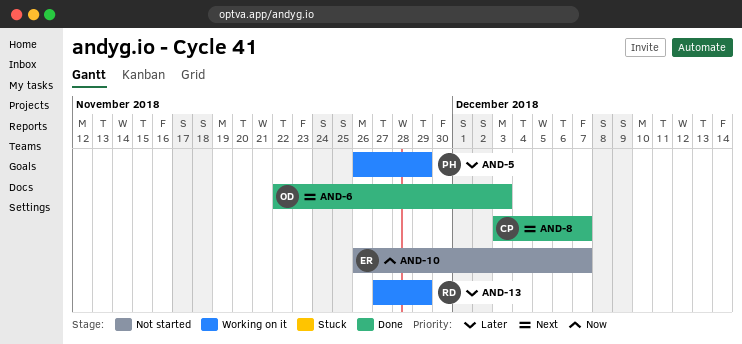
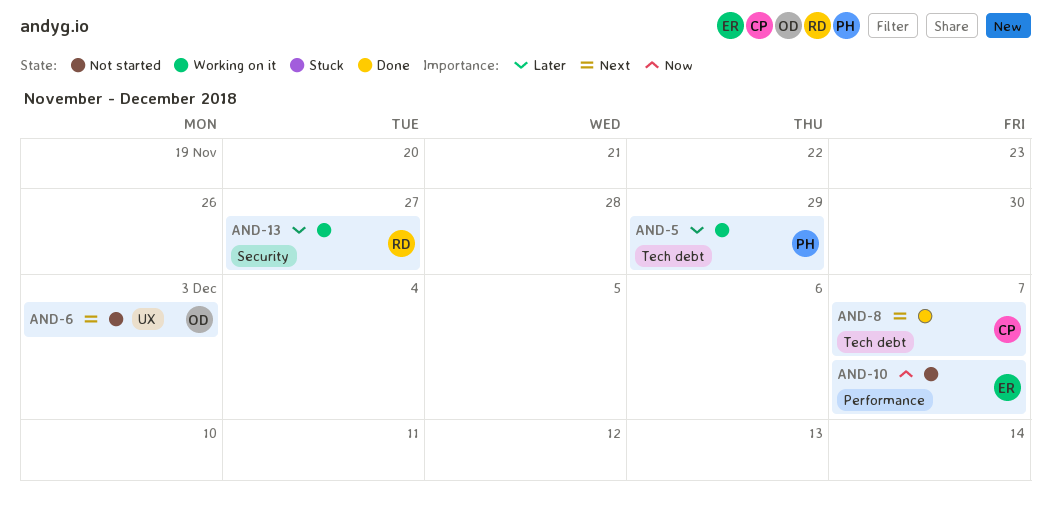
AND-6, status: Done -> Not started
AND-13, due: Nov 29 -> Nov 27

